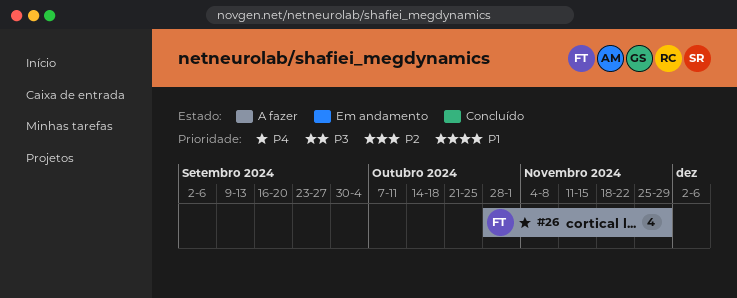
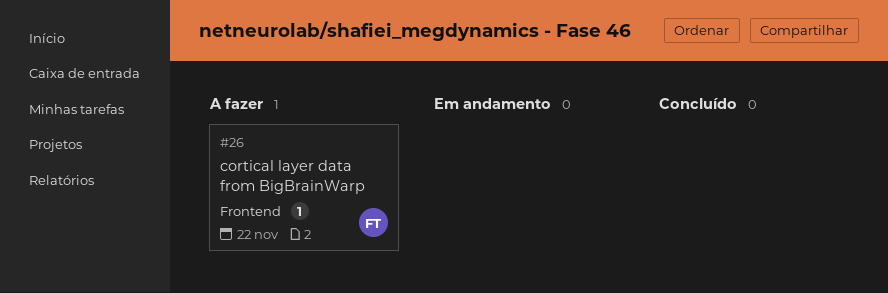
#26, estimate: 4 -> 1
#26, due: Nov 29 -> Nov 22

